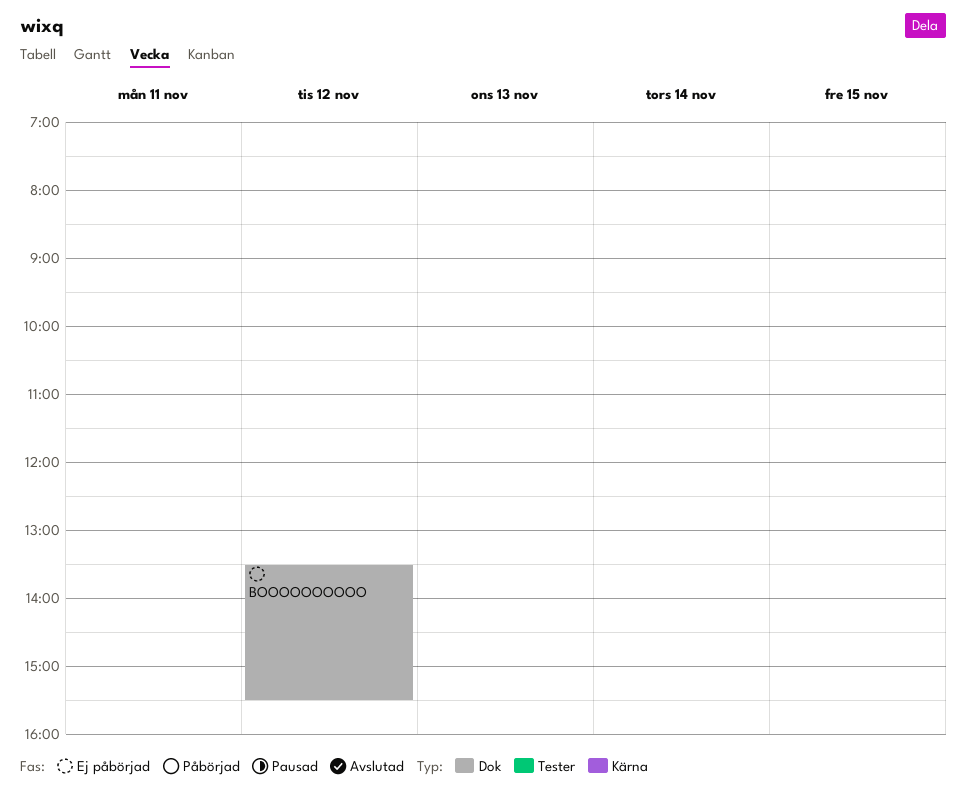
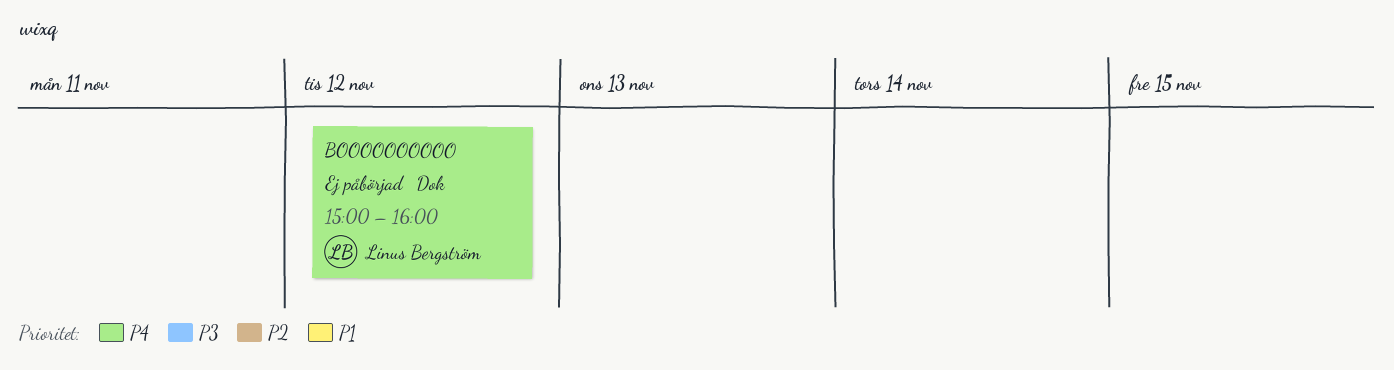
BOOOOOOOOOO, begins: 13:30 -> 15:00
BOOOOOOOOOO, ends: 15:30 -> 16:00

